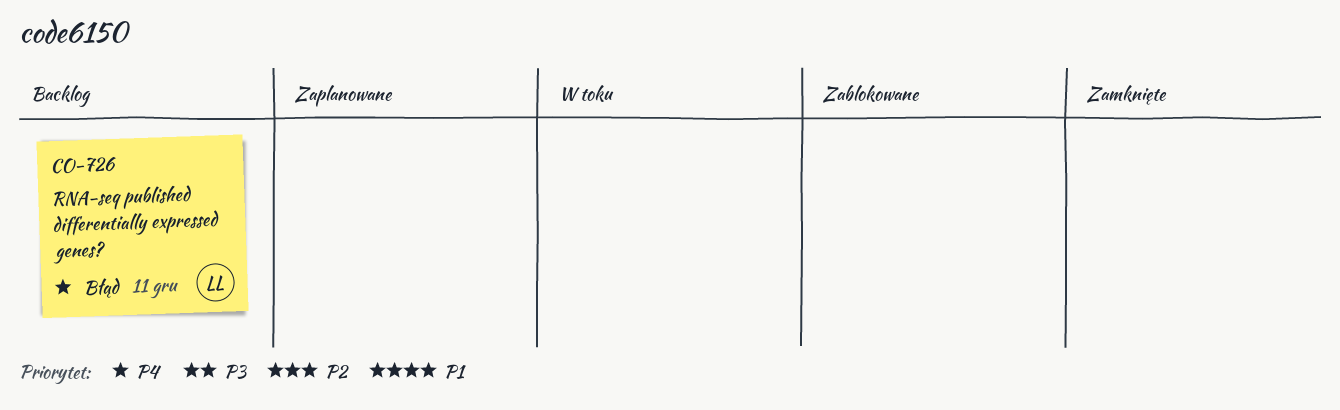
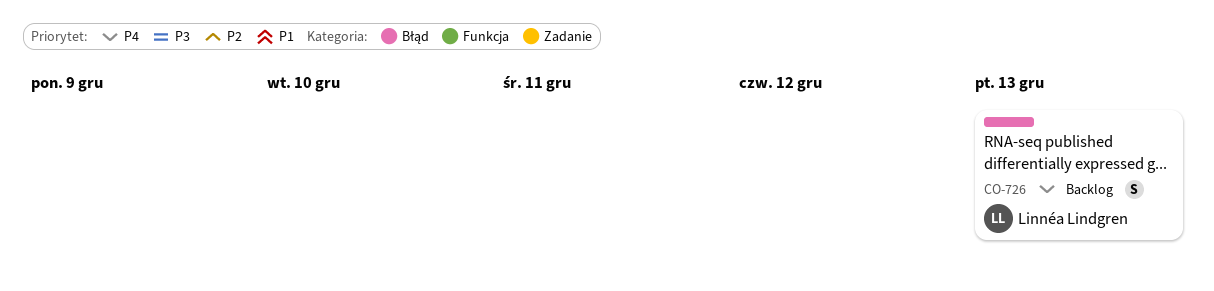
CO-726, due: Dec 11 -> Dec 13

